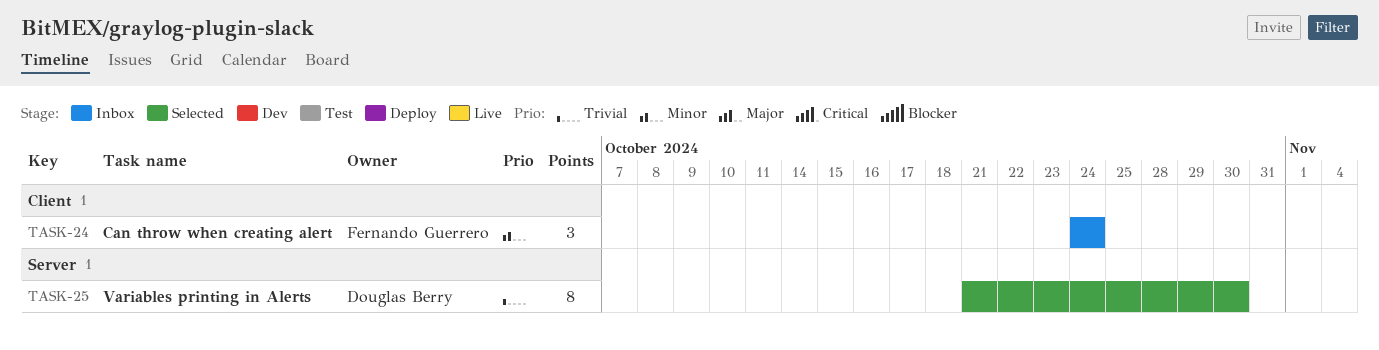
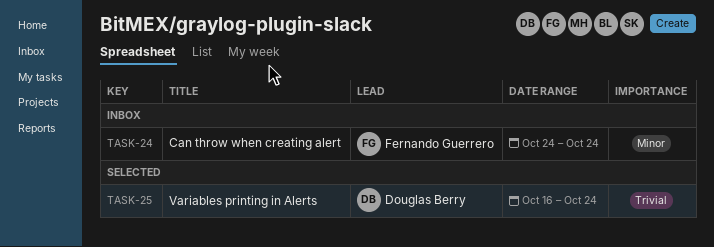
TASK-25, start: Oct 21 -> Oct 16
TASK-25, due: Oct 30 -> Oct 24

